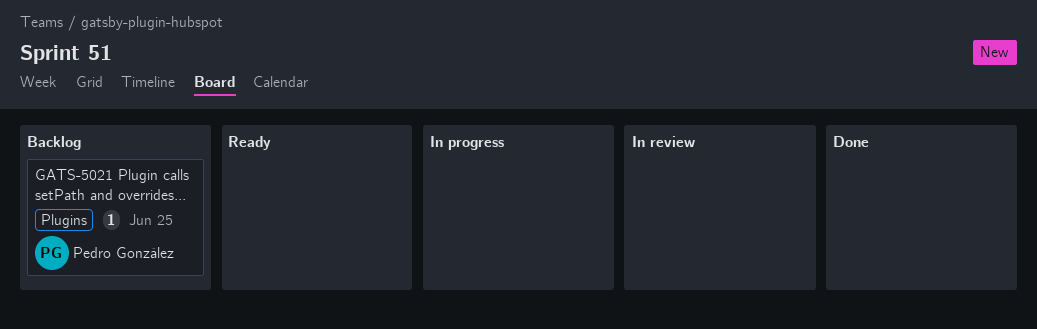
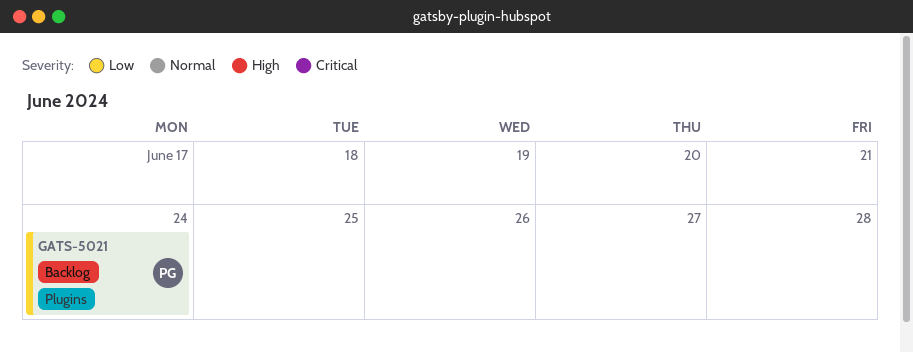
GATS-5021, due: Jun 25 -> Jun 24

